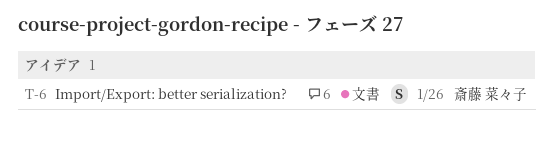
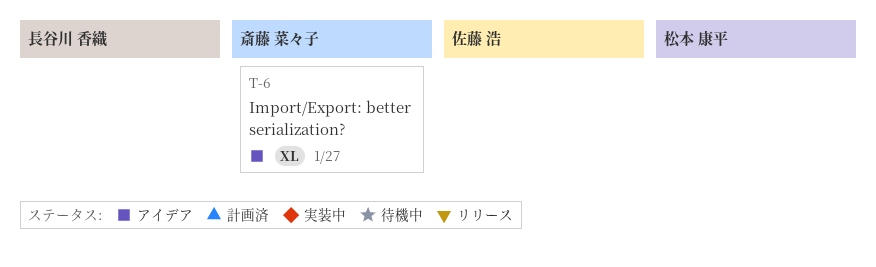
T-6, estimate: S -> XL
T-6, due: Jan 26 -> Jan 27

